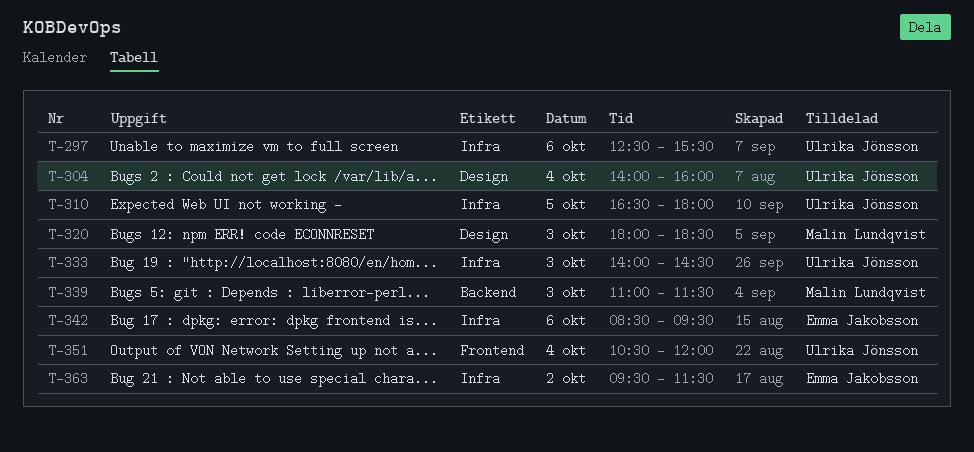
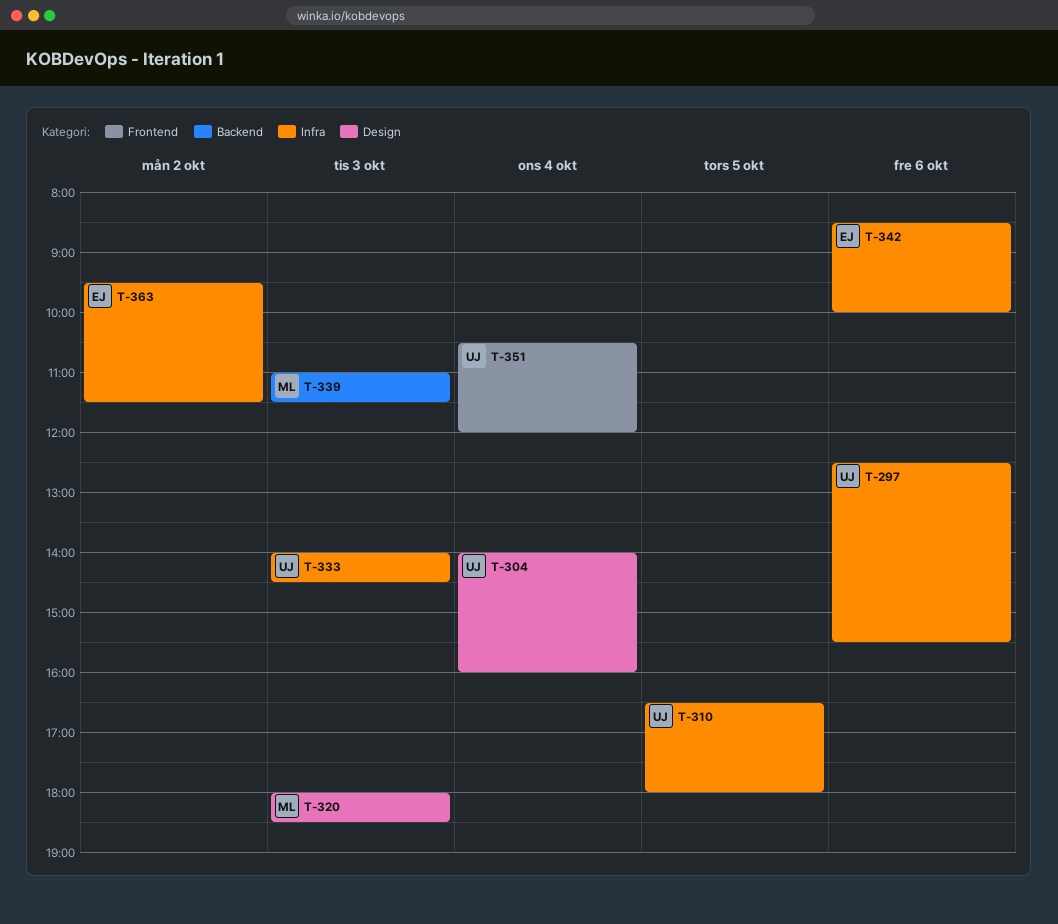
T-342, ends: 09:30 -> 10:00

